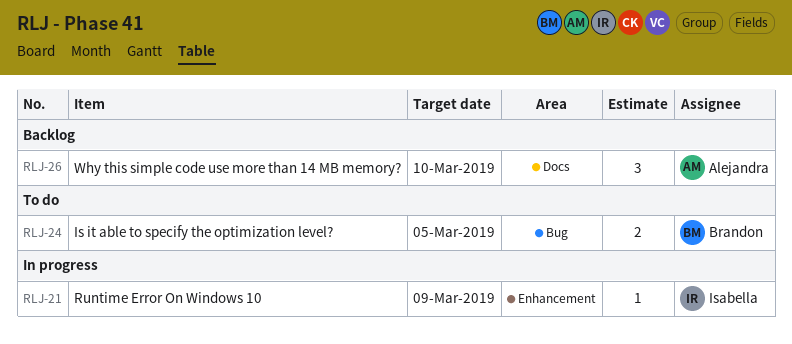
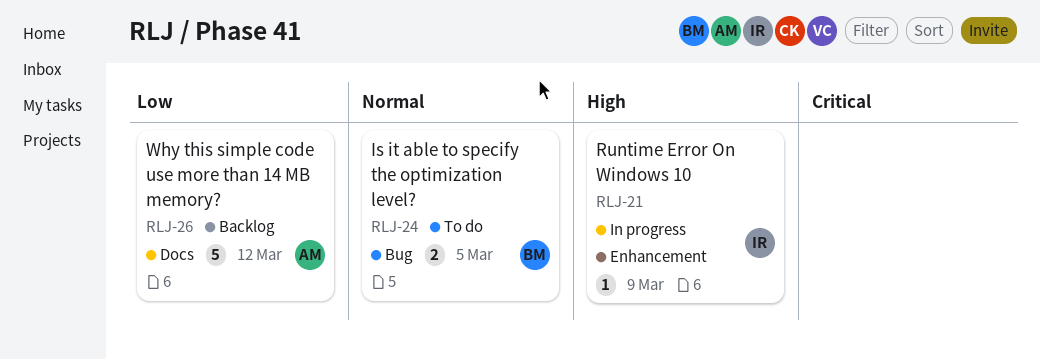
RLJ-26, estimate: 3 -> 5
RLJ-26, due: Mar 10 -> Mar 12

